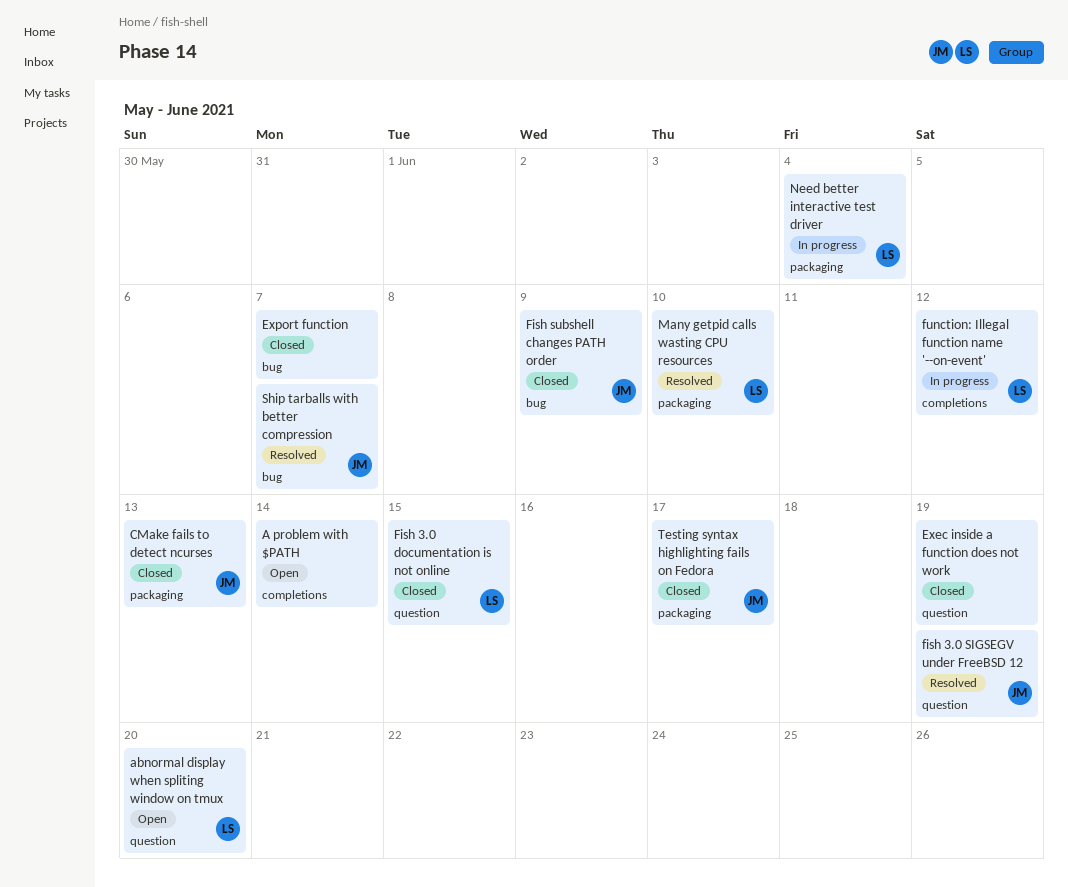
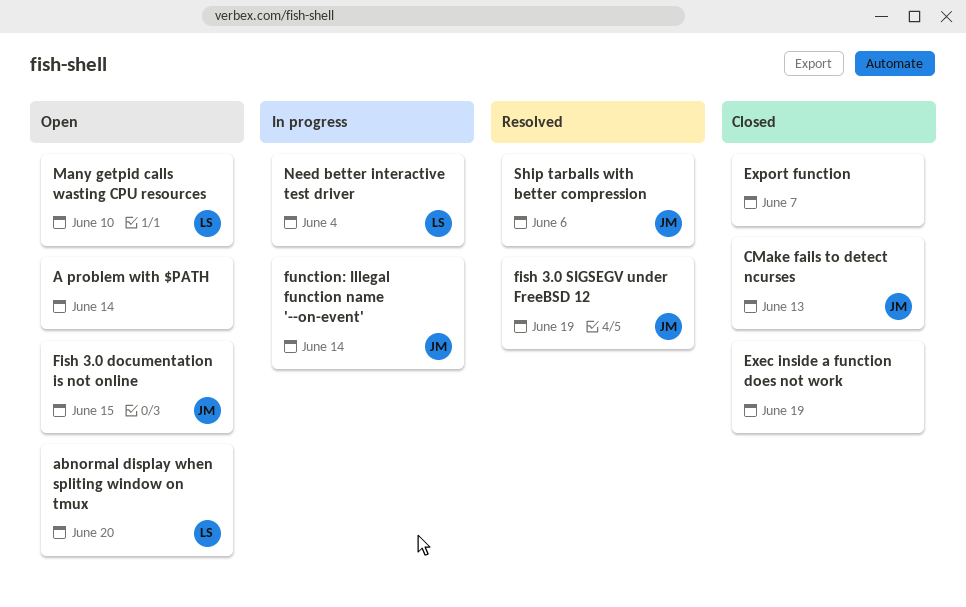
Fish 3.0 documentation is not online, status: Closed -> Open
Fish 3.0 documentation is not online, owner: LS -> JM
Fish subshell changes PATH order: present -> none
function: Illegal function name '--on-event', owner: LS -> JM
function: Illegal function name '--on-event', due: Jun 12 -> Jun 14
Many getpid calls wasting CPU resources, status: Resolved -> Open
Ship tarballs with better compression, due: Jun 7 -> Jun 6
Testing syntax highlighting fails on Fedora: present -> none

